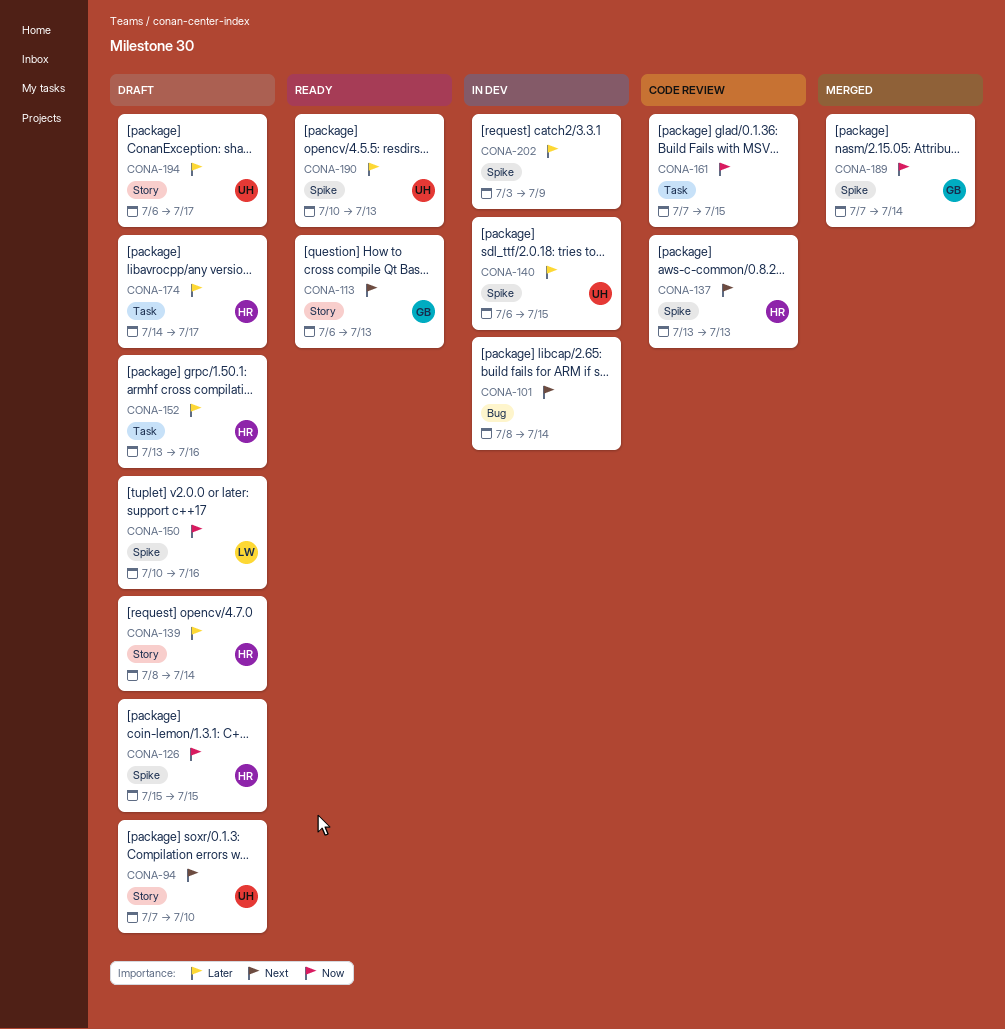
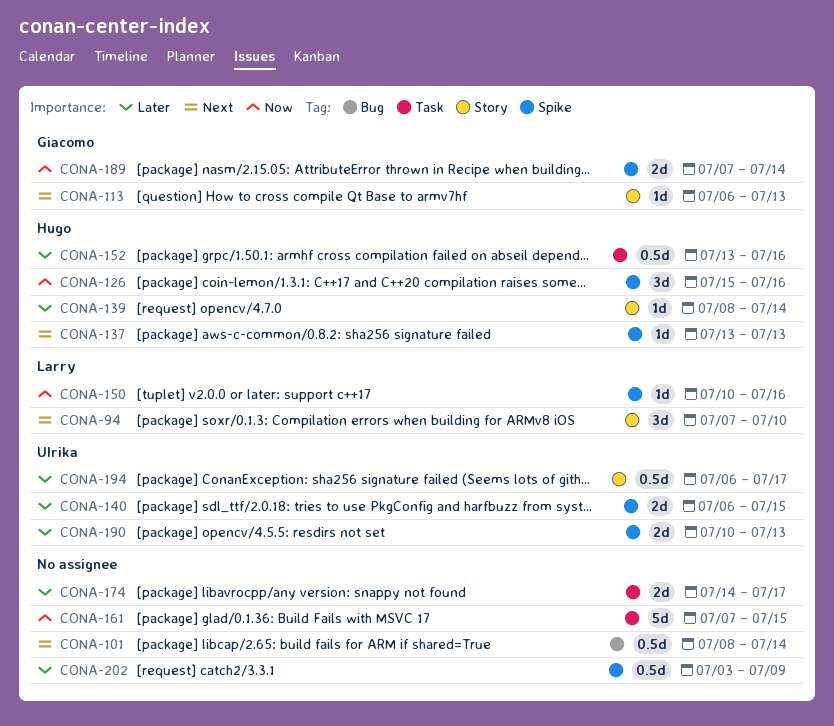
CONA-94, owner: Ulrika -> Larry
CONA-126, due: Jul 15 -> Jul 16
CONA-174, owner: Hugo -> none

